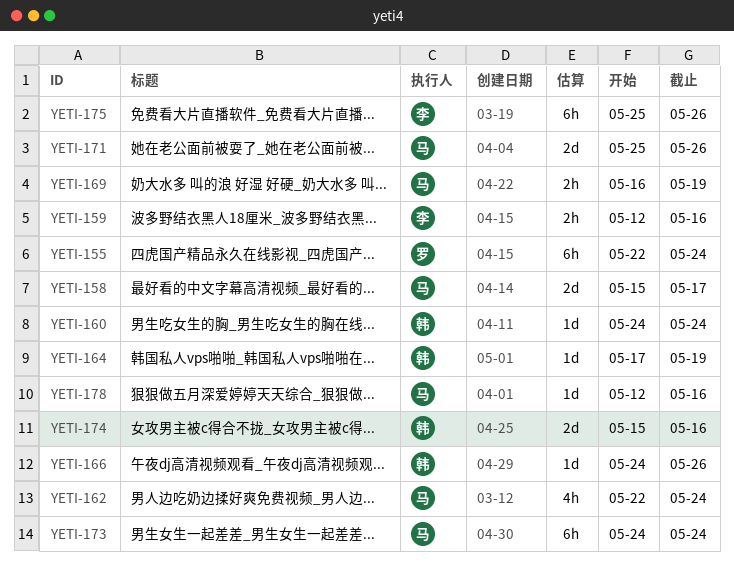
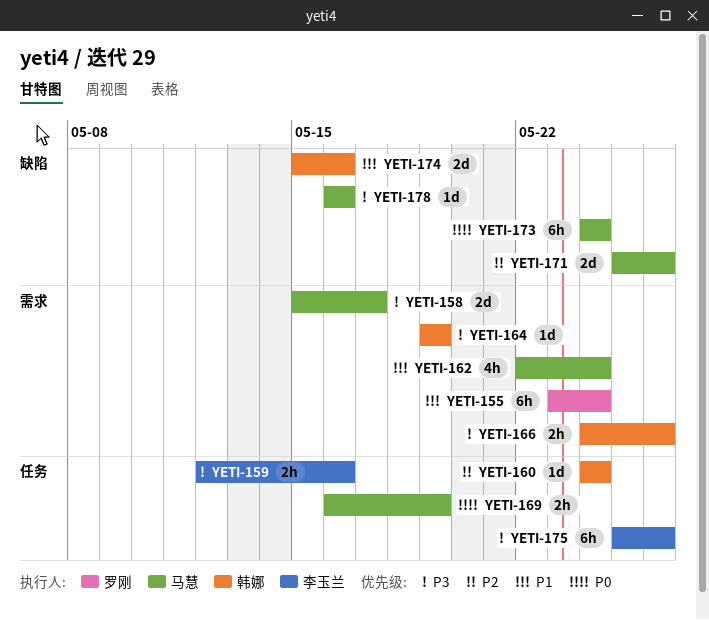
YETI-155, start: May 22 -> May 23
YETI-164, start: May 17 -> May 19
YETI-166, estimate: 1d -> 2h
YETI-178, start: May 12 -> May 16

